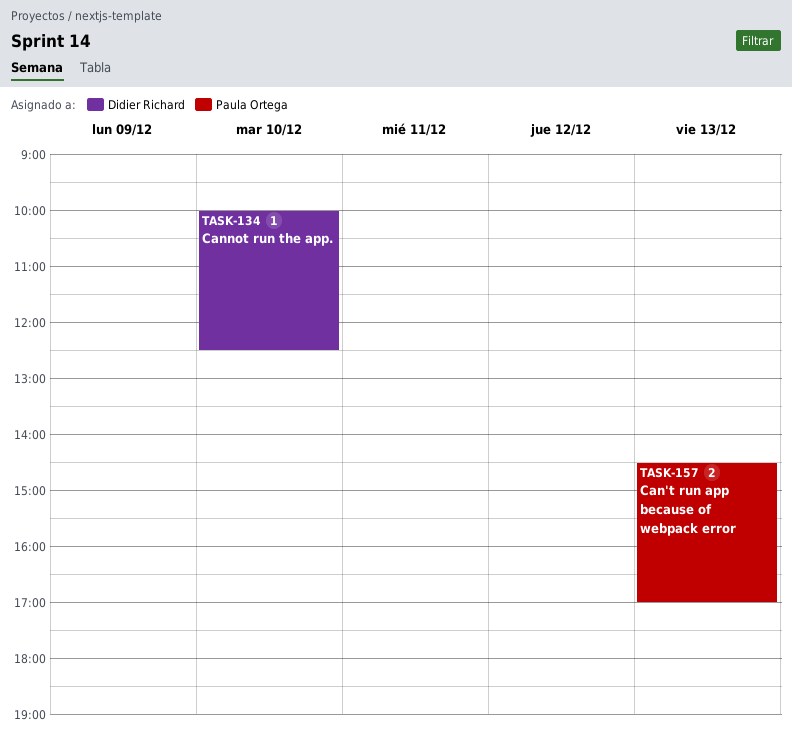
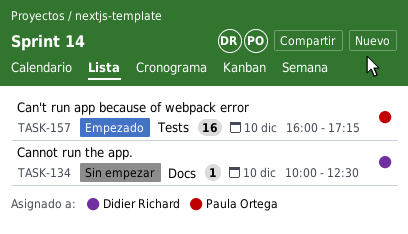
TASK-157, estimate: 2 -> 16
TASK-157, day: Dec 13 -> Dec 10
TASK-157, begins: 14:30 -> 16:00
TASK-157, ends: 17:00 -> 17:15

